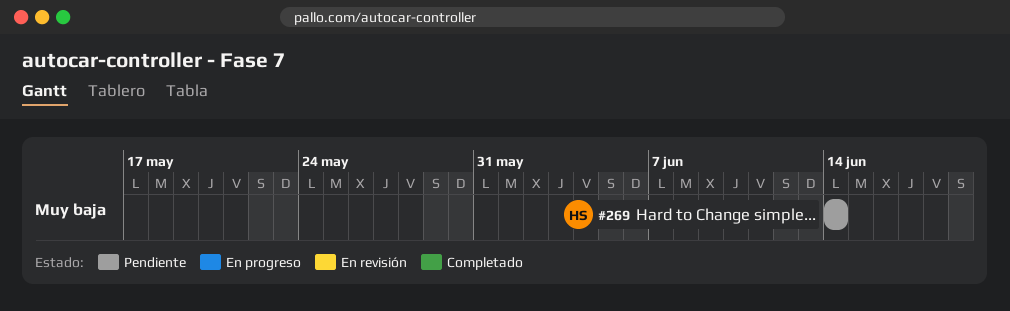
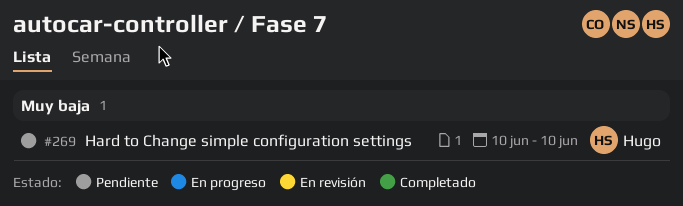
#269, start: Jun 14 -> Jun 10
#269, due: Jun 14 -> Jun 10

